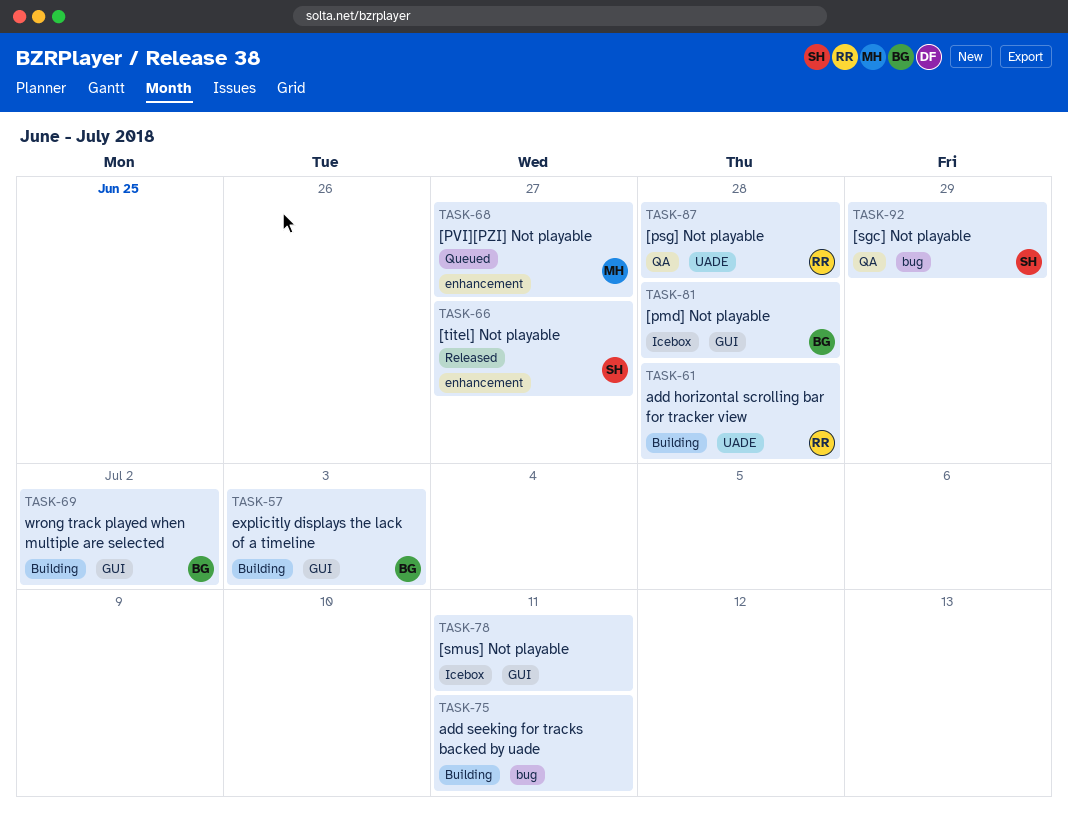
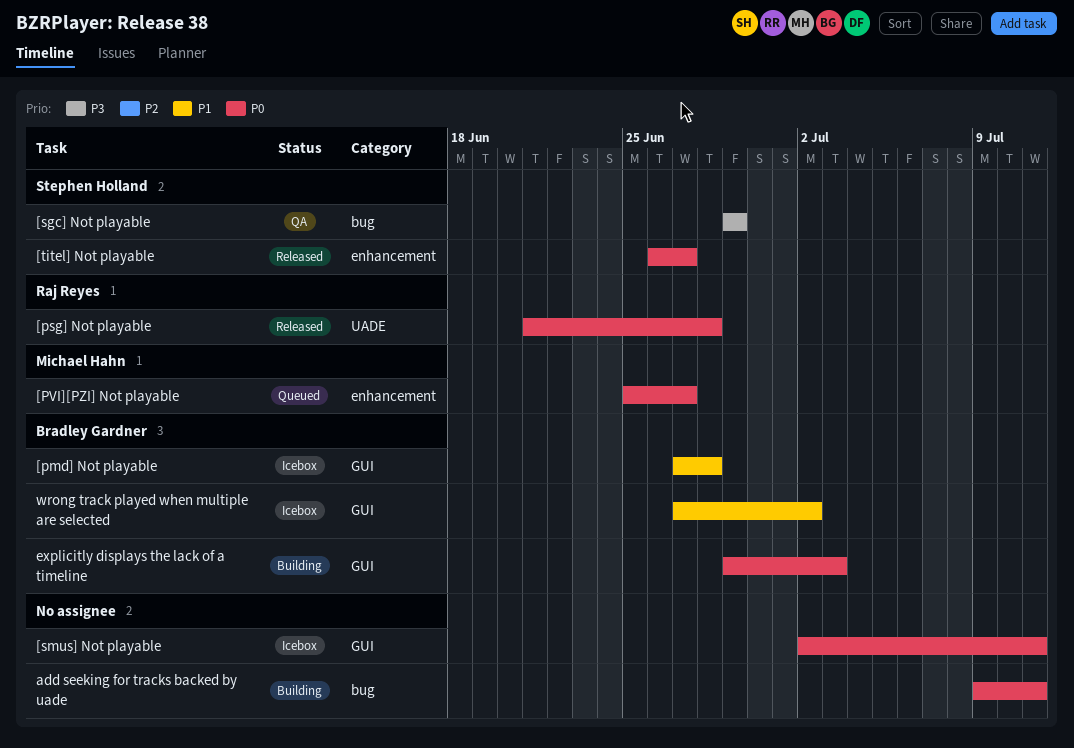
[psg] Not playable, status: QA -> Released
add horizontal scrolling bar for tracker view: present -> none
wrong track played when multiple are selected, status: Building -> Icebox

